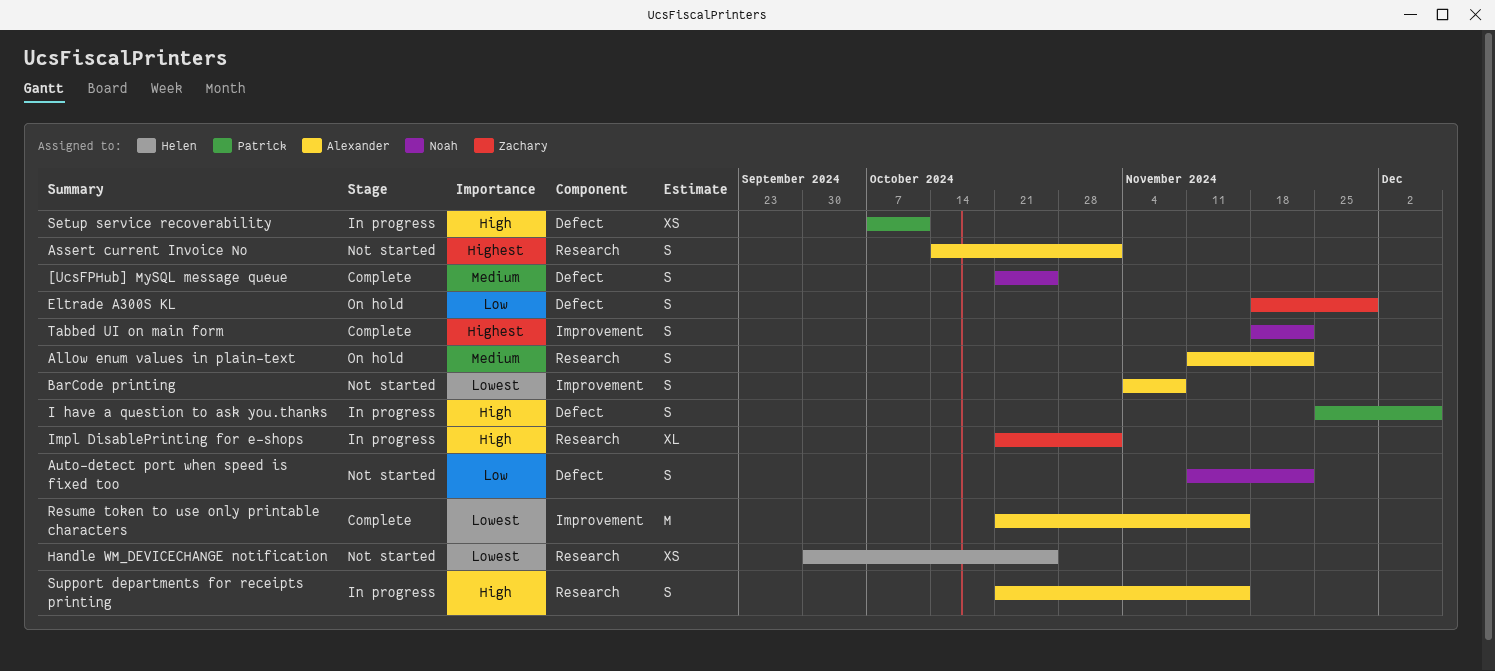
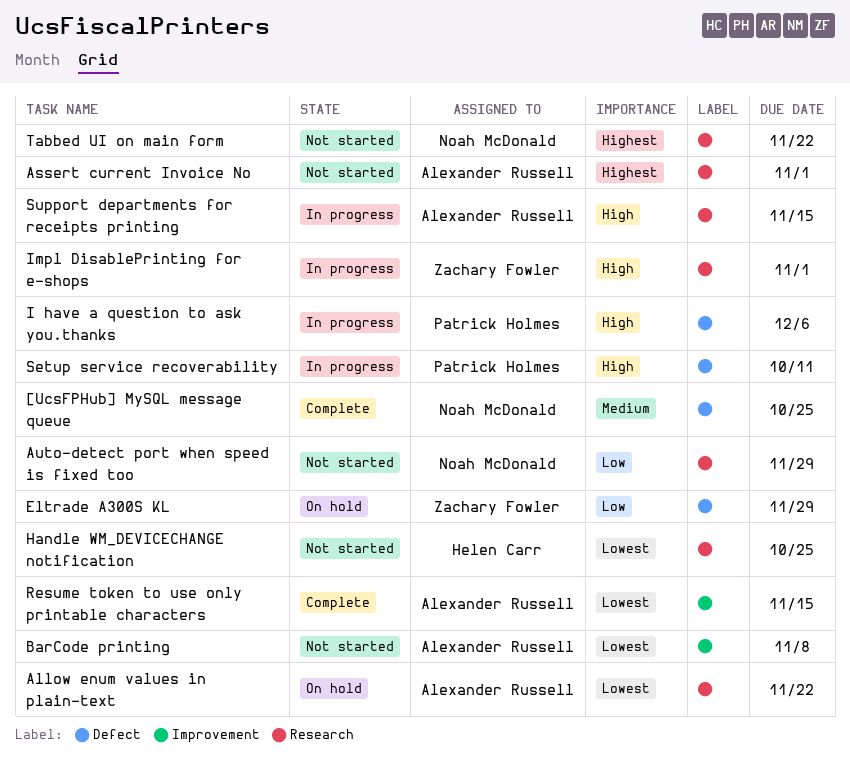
Allow enum values in plain-text, priority: Medium -> Lowest
Auto-detect port when speed is fixed too, label: Defect -> Research
Auto-detect port when speed is fixed too, due: Nov 22 -> Nov 29
Tabbed UI on main form, status: Complete -> Not started
Tabbed UI on main form, label: Improvement -> Research

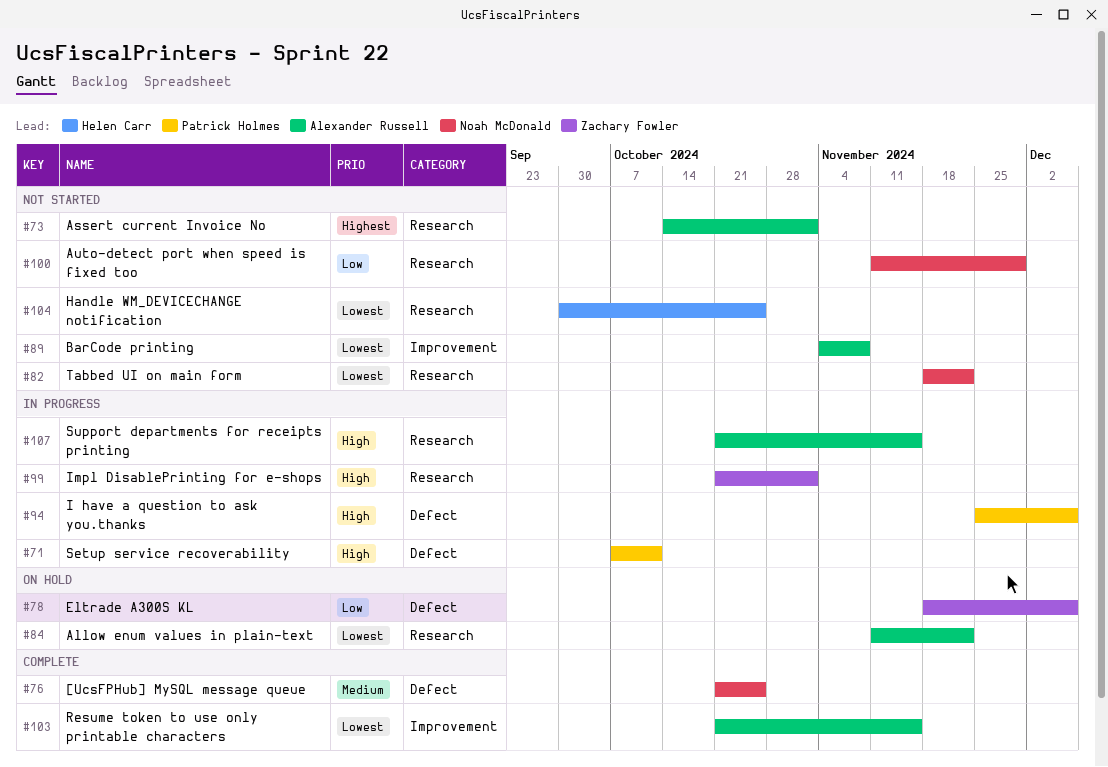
Eltrade A300S KL, due: Nov 29 -> Dec 6
Tabbed UI on main form, priority: Highest -> Lowest

